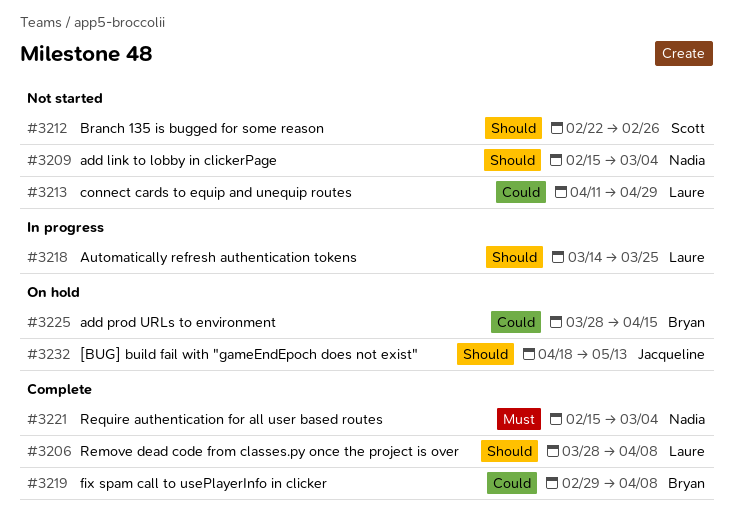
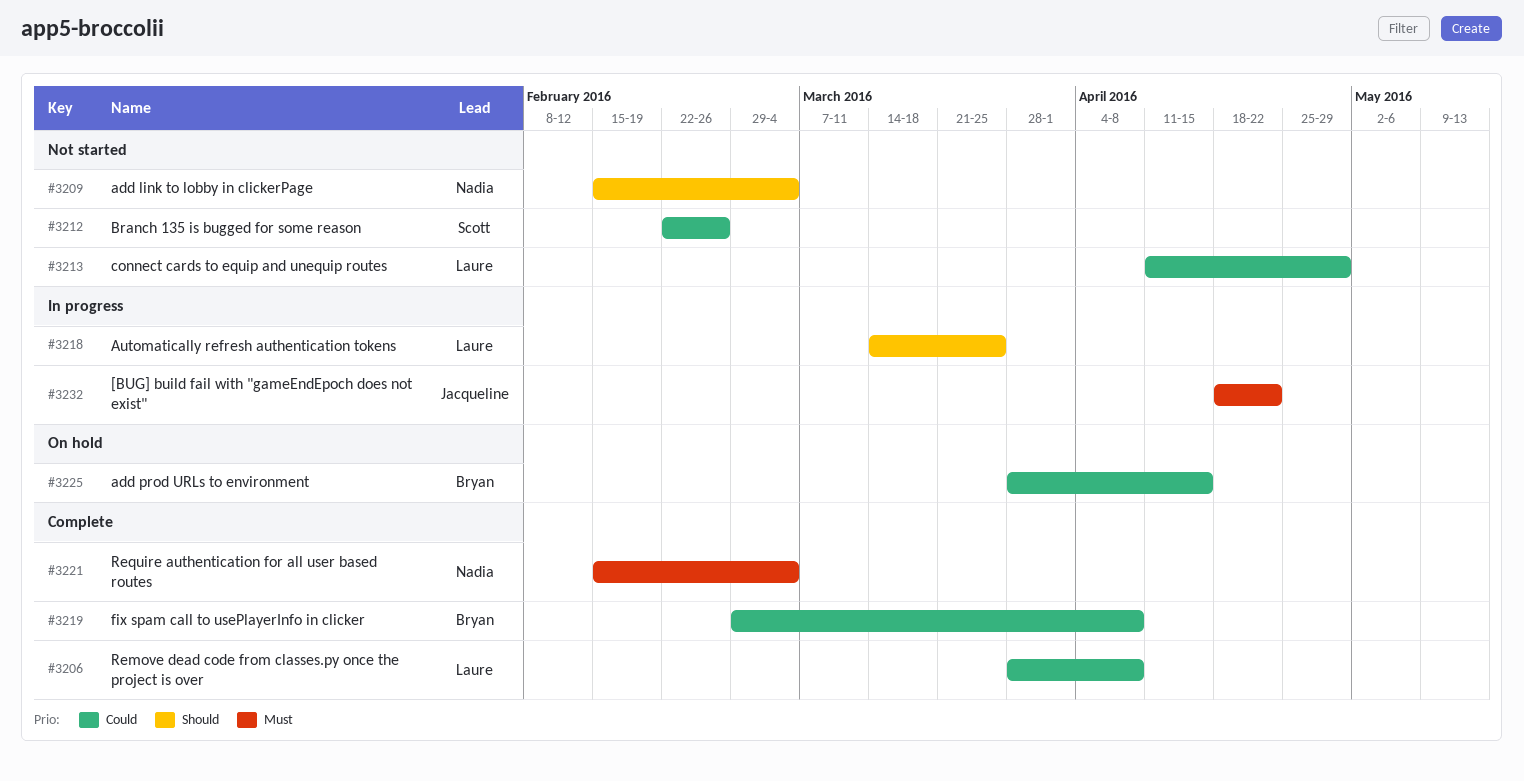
#3206, priority: Should -> Could
#3212, priority: Should -> Could
#3232, status: On hold -> In progress
#3232, priority: Should -> Must
#3232, due: May 13 -> Apr 22

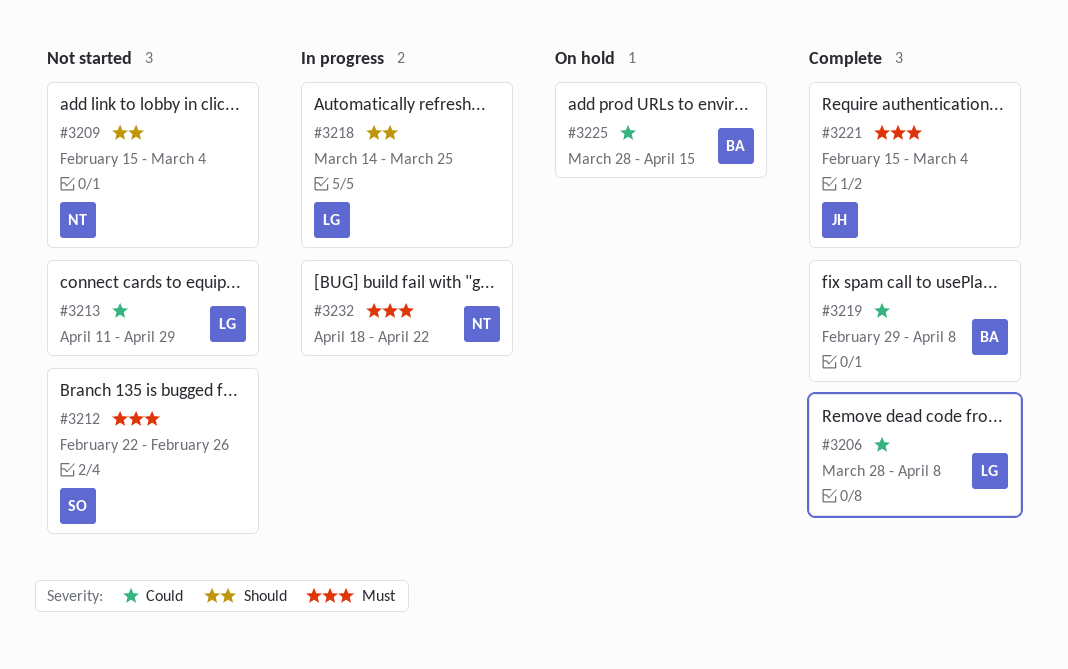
#3212, priority: Could -> Must
#3221, owner: Nadia -> Jacqueline
#3232, owner: Jacqueline -> Nadia

